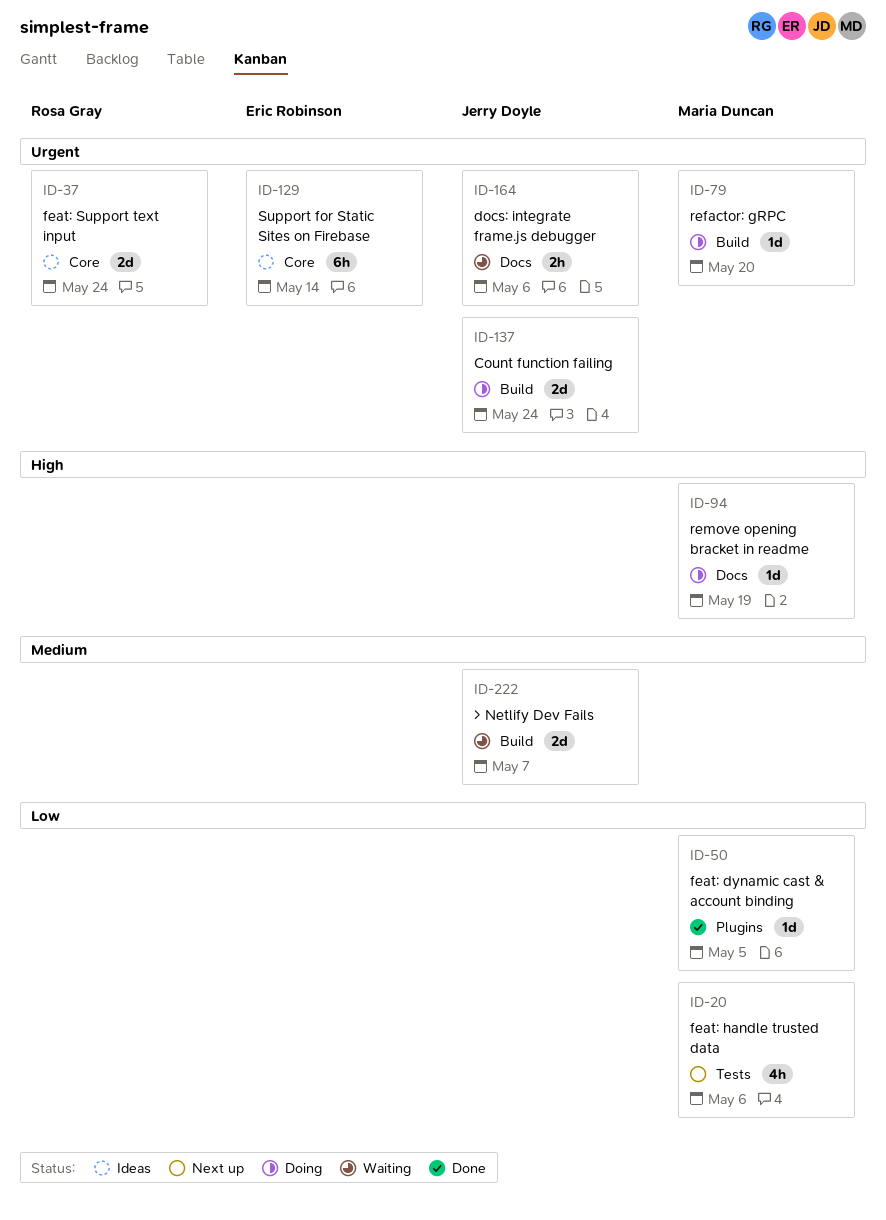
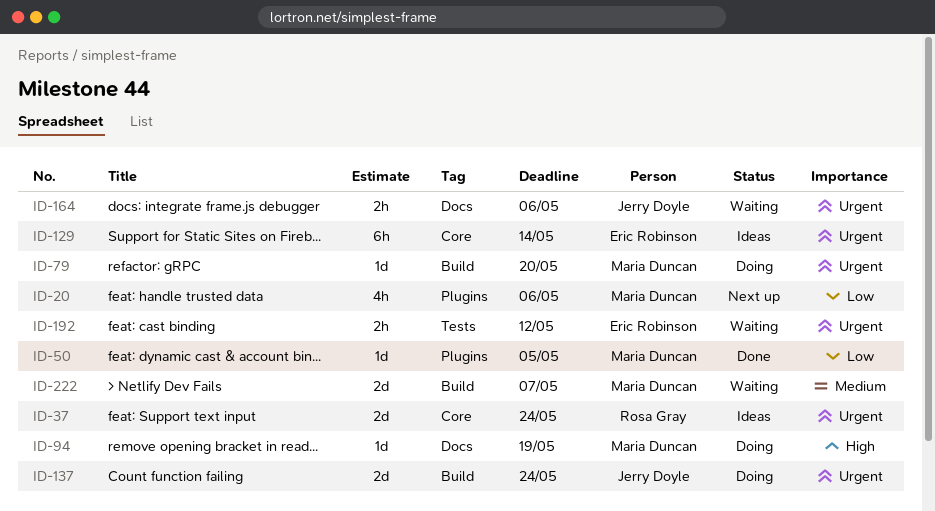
ID-20, label: Tests -> Plugins
ID-192: none -> present
ID-222, owner: Jerry Doyle -> Maria Duncan

